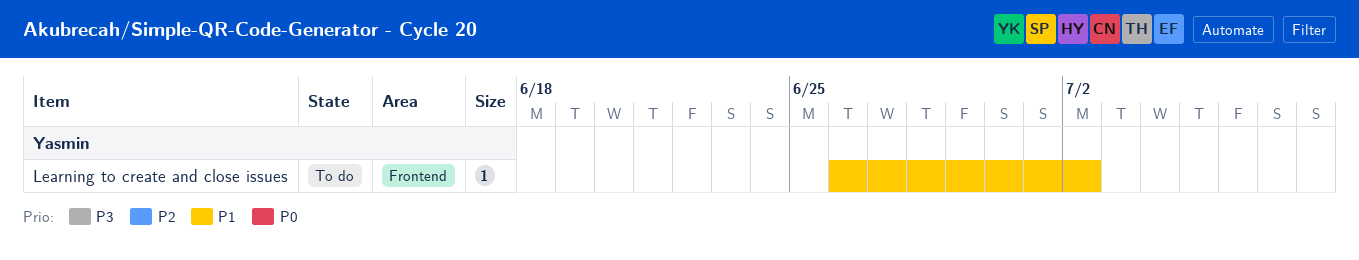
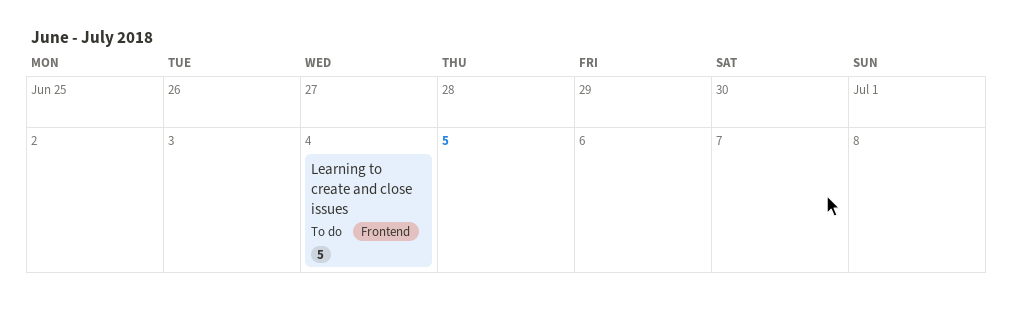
Learning to create and close issues, estimate: 1 -> 5
Learning to create and close issues, due: Jul 2 -> Jul 4

